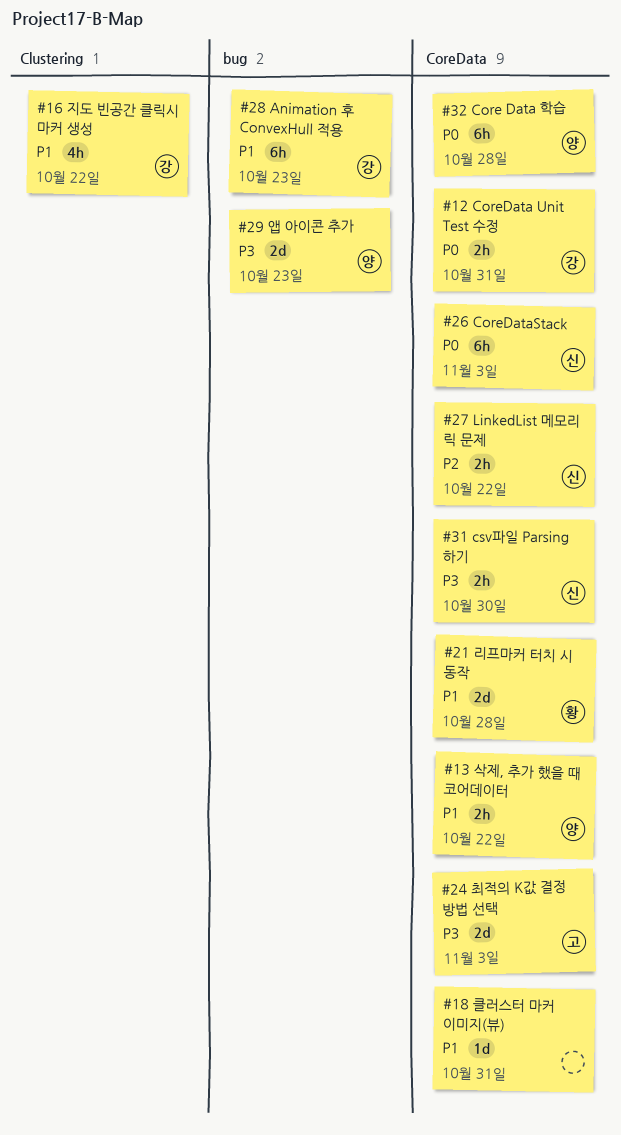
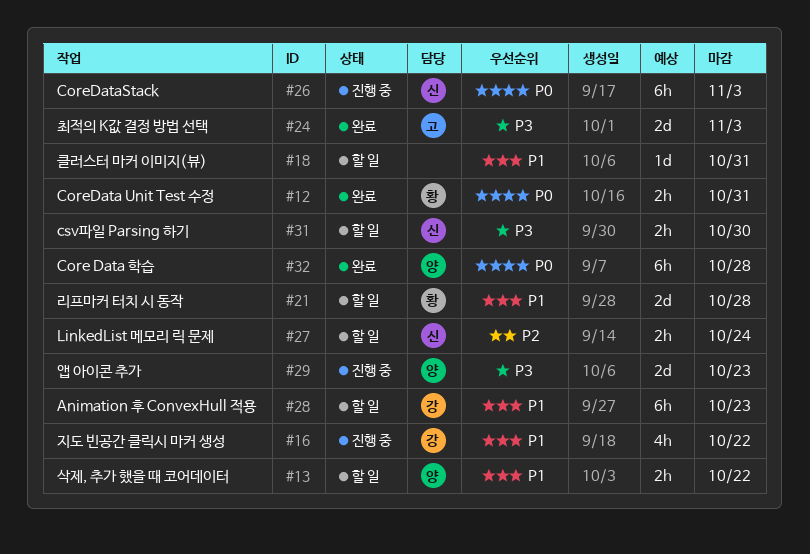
#12, owner: 강 -> 황
#27, due: Oct 22 -> Oct 24

